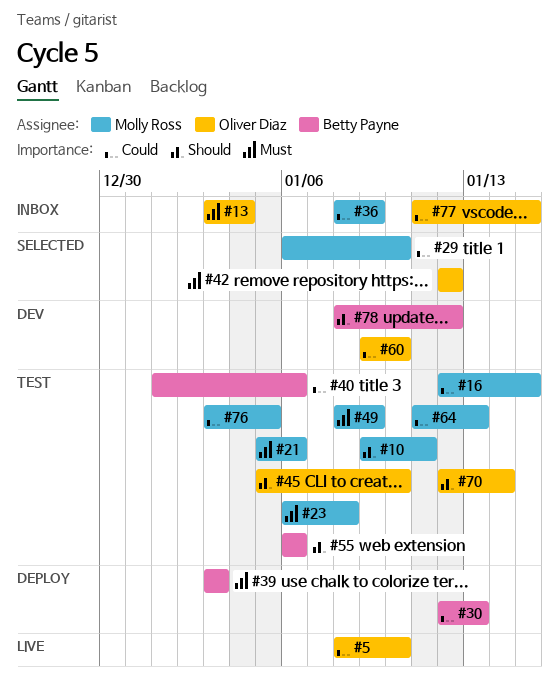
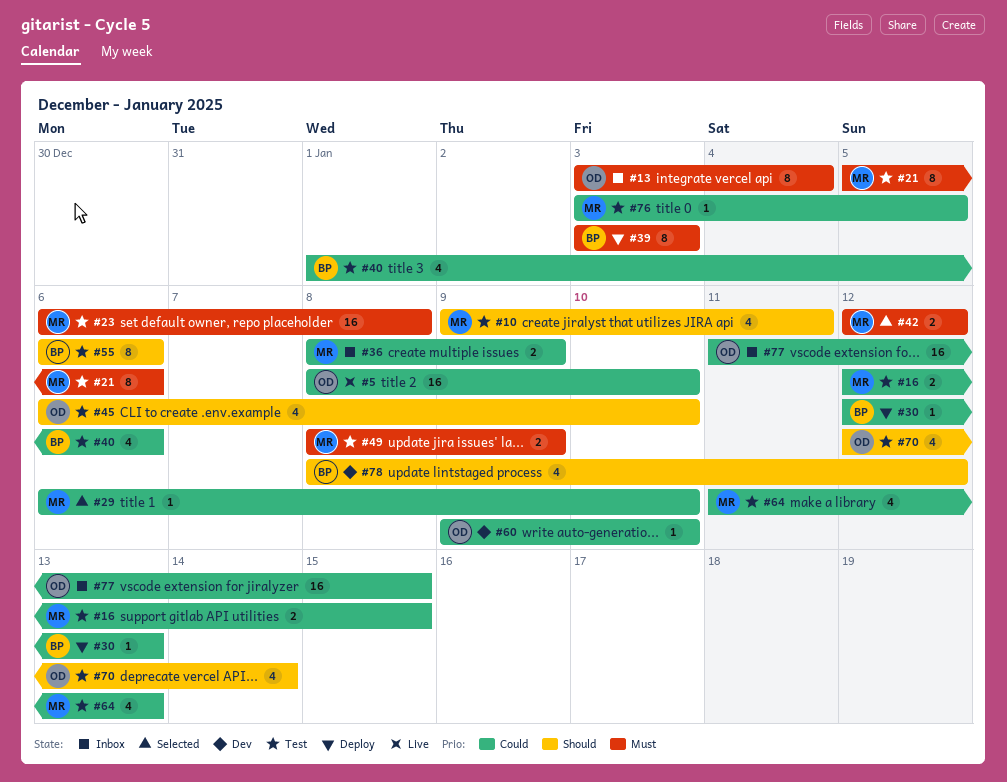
#42, owner: Oliver Diaz -> Molly Ross
#45, start: Jan 5 -> Jan 6

